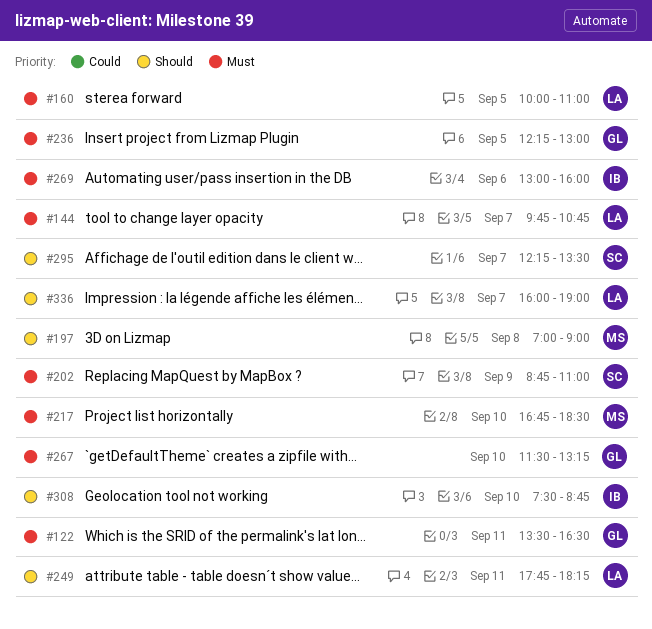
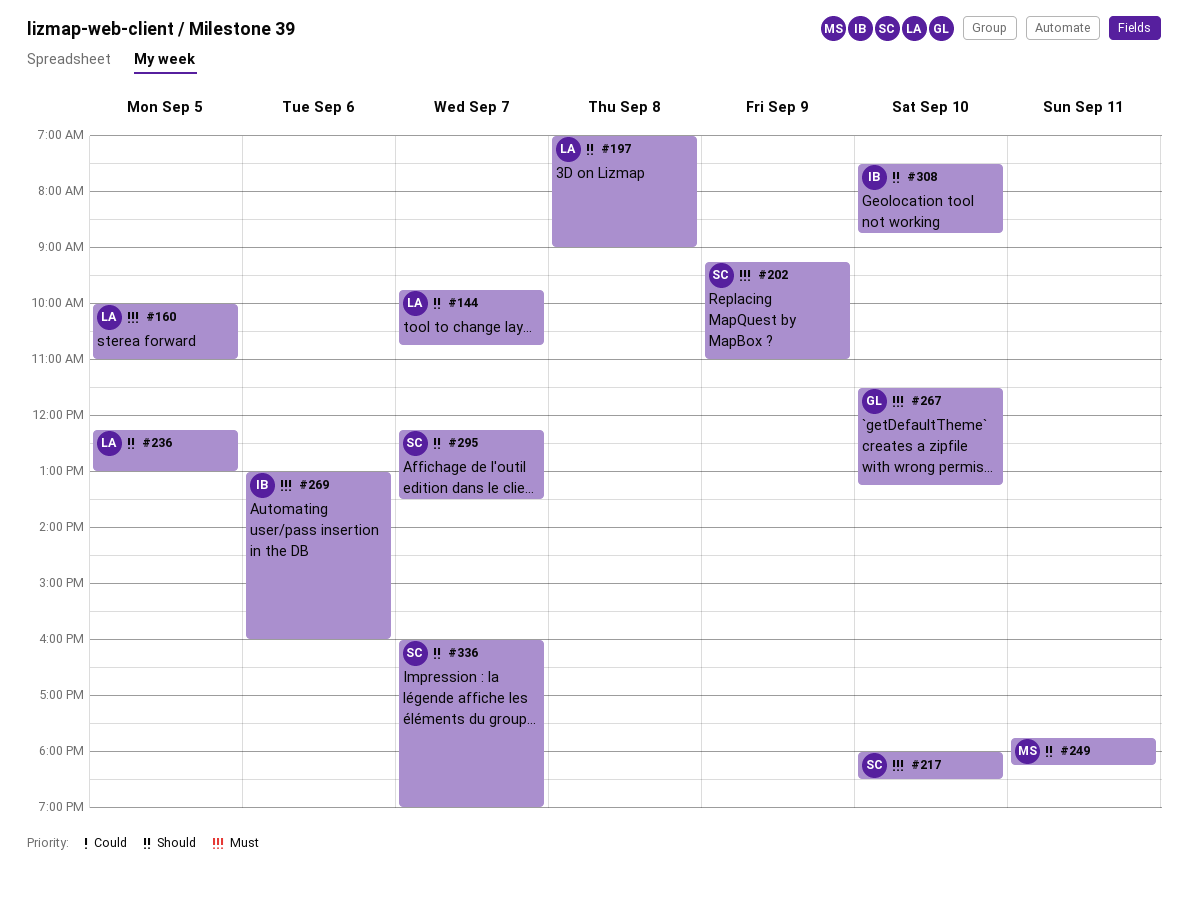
#122: present -> none
#144, priority: Must -> Should
#197, owner: MS -> LA
#202, begins: 08:45 -> 09:15
#217, owner: MS -> SC
#217, begins: 16:45 -> 18:00
#236, owner: GL -> LA
#236, priority: Must -> Should
#249, owner: LA -> MS
#336, owner: LA -> SC

